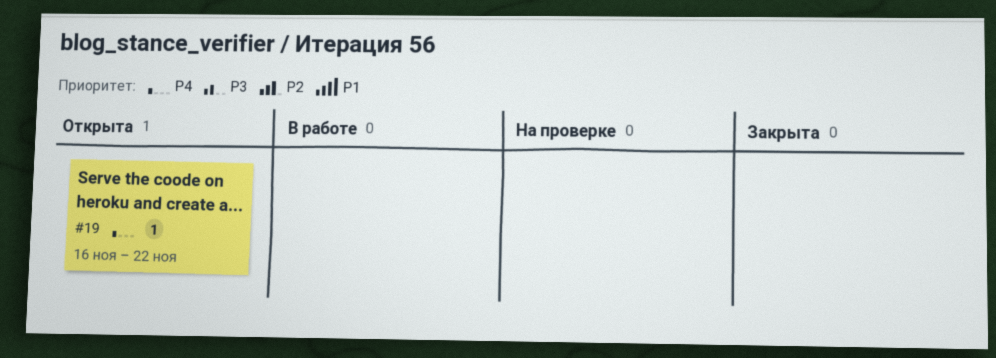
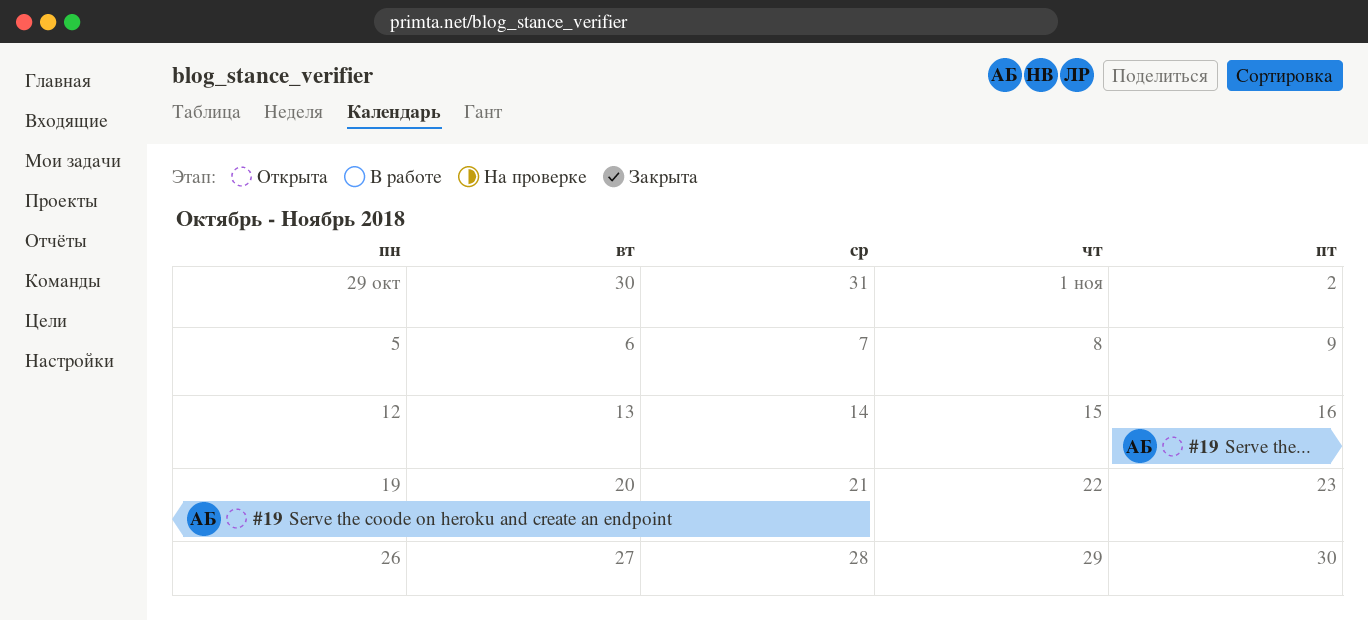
#19, due: Nov 22 -> Nov 21

